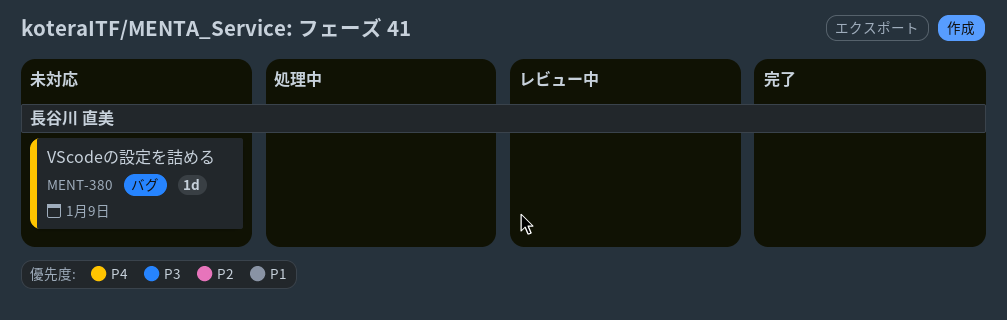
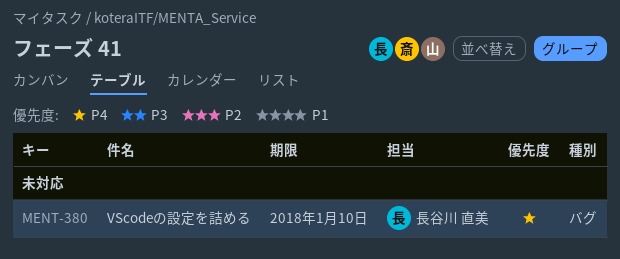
MENT-380, due: Jan 9 -> Jan 10

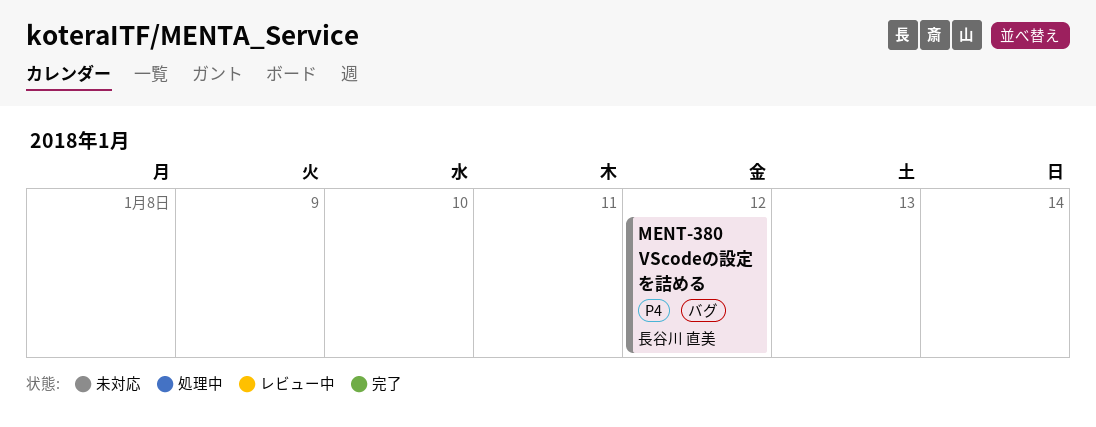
MENT-380, due: Jan 10 -> Jan 12

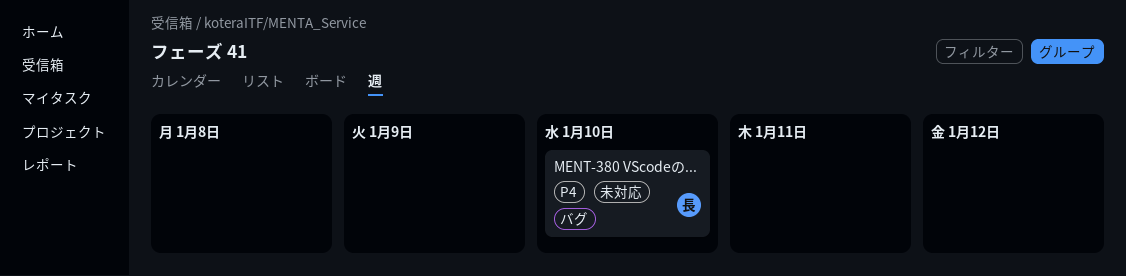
MENT-380, due: Jan 12 -> Jan 10

